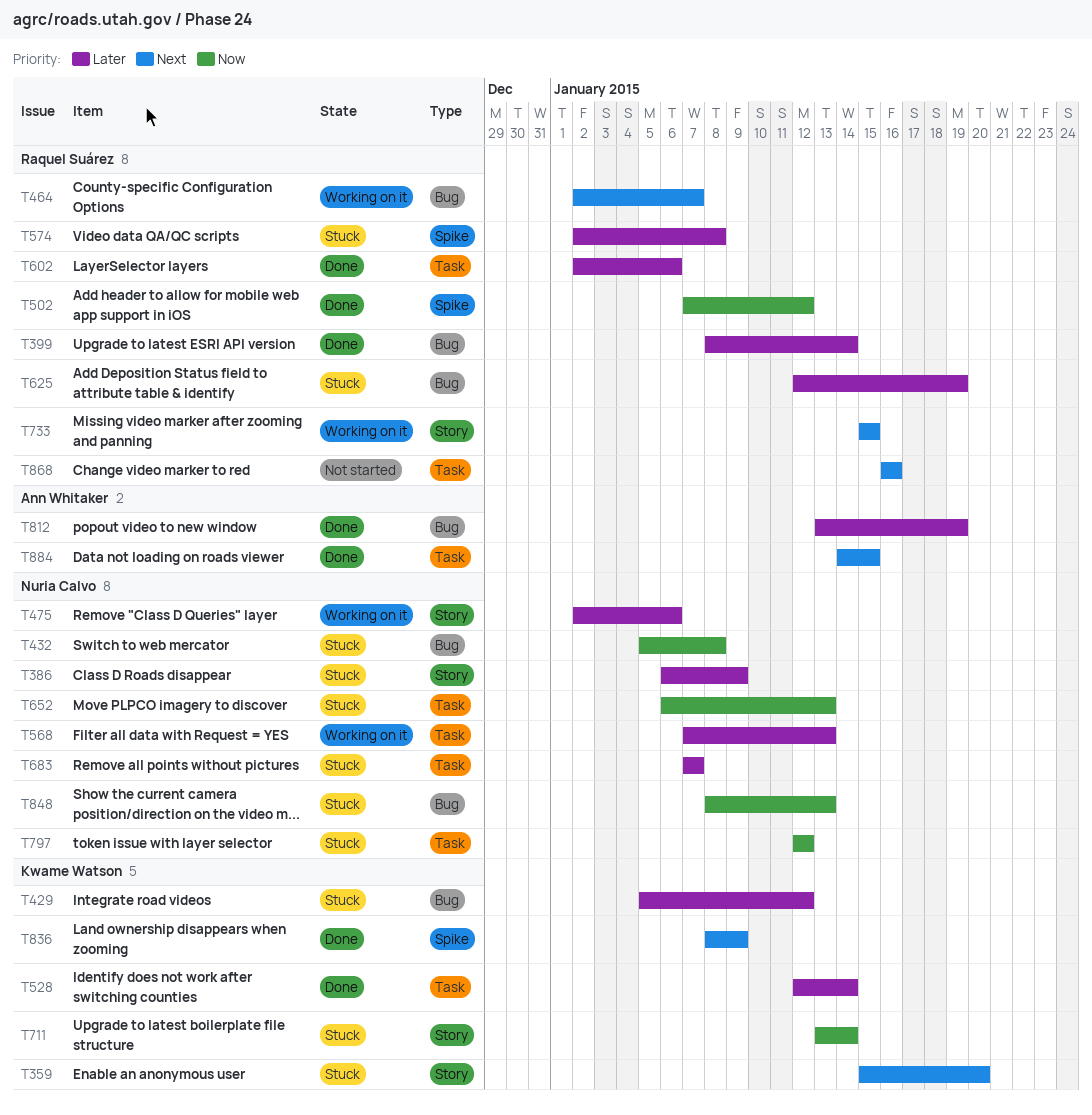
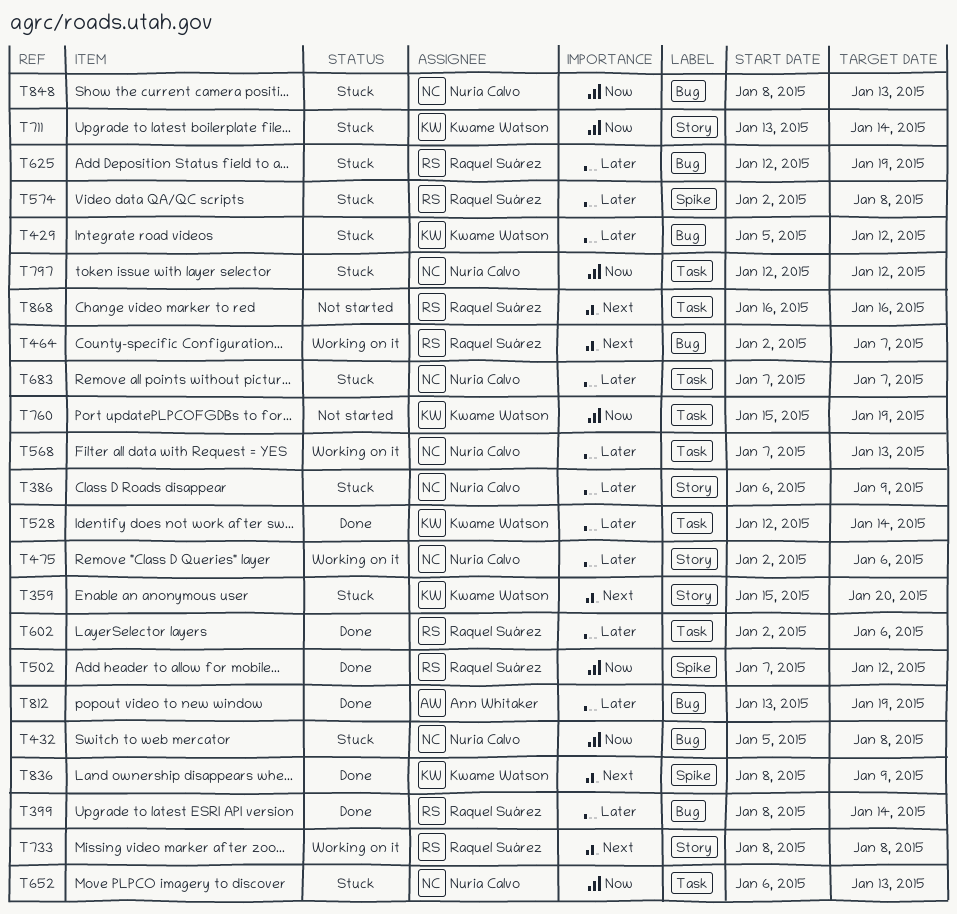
T733, start: Jan 15 -> Jan 8
T733, due: Jan 15 -> Jan 8
T760: none -> present
T884: present -> none

